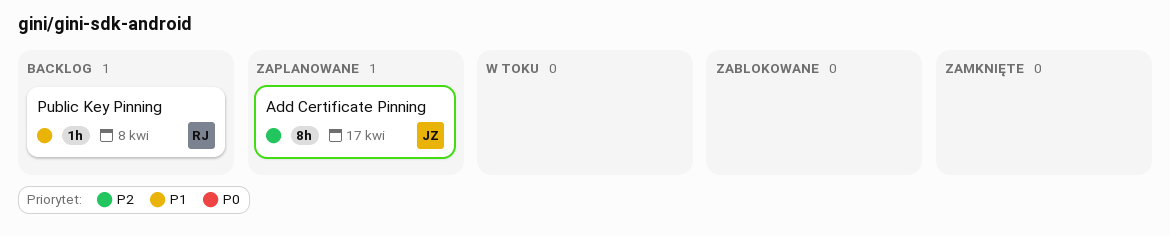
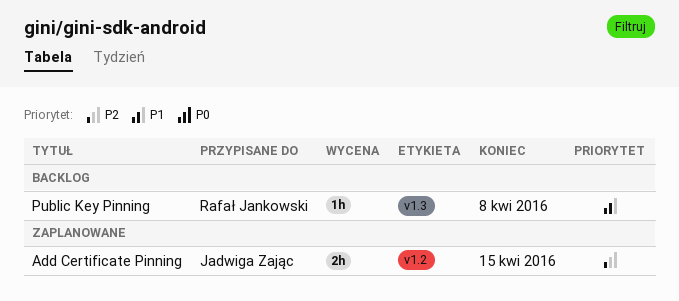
Add Certificate Pinning, estimate: 8h -> 2h
Add Certificate Pinning, due: Apr 17 -> Apr 15

